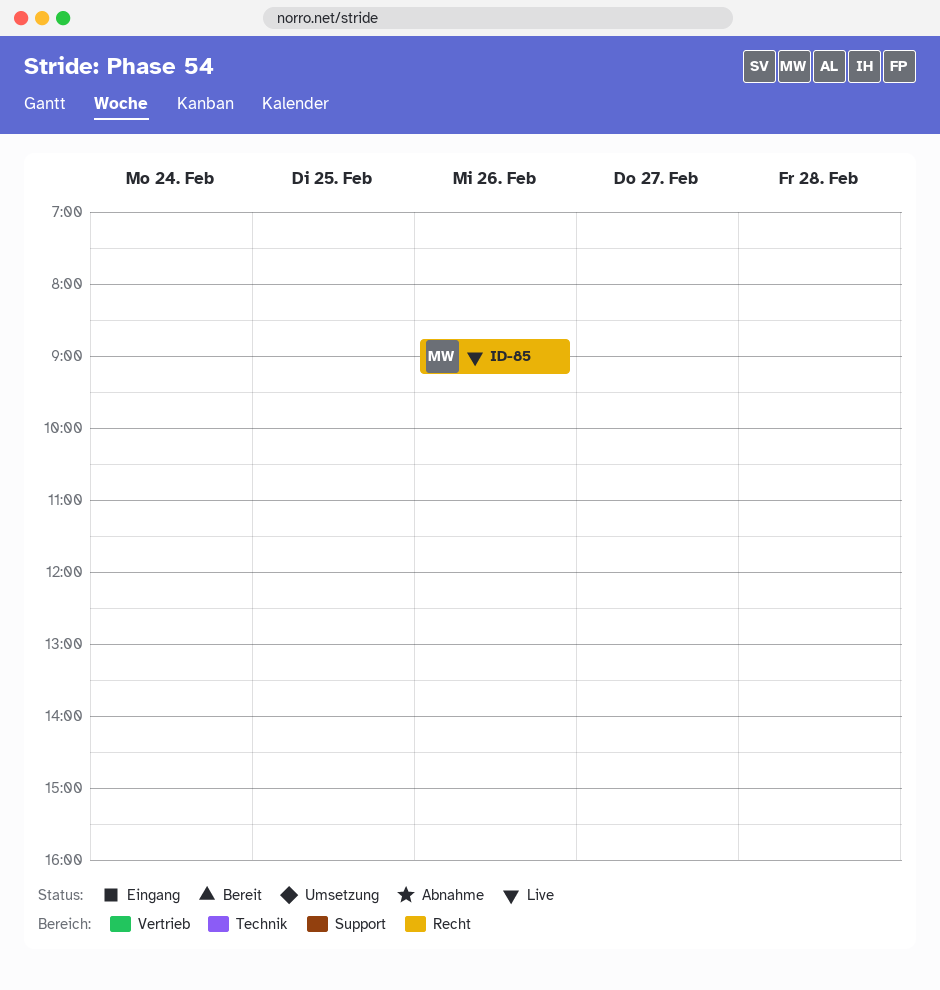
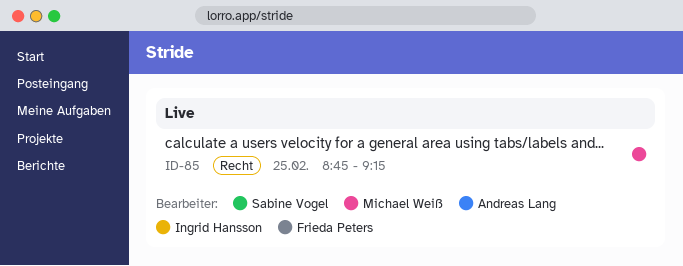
ID-85, day: Feb 26 -> Feb 25

